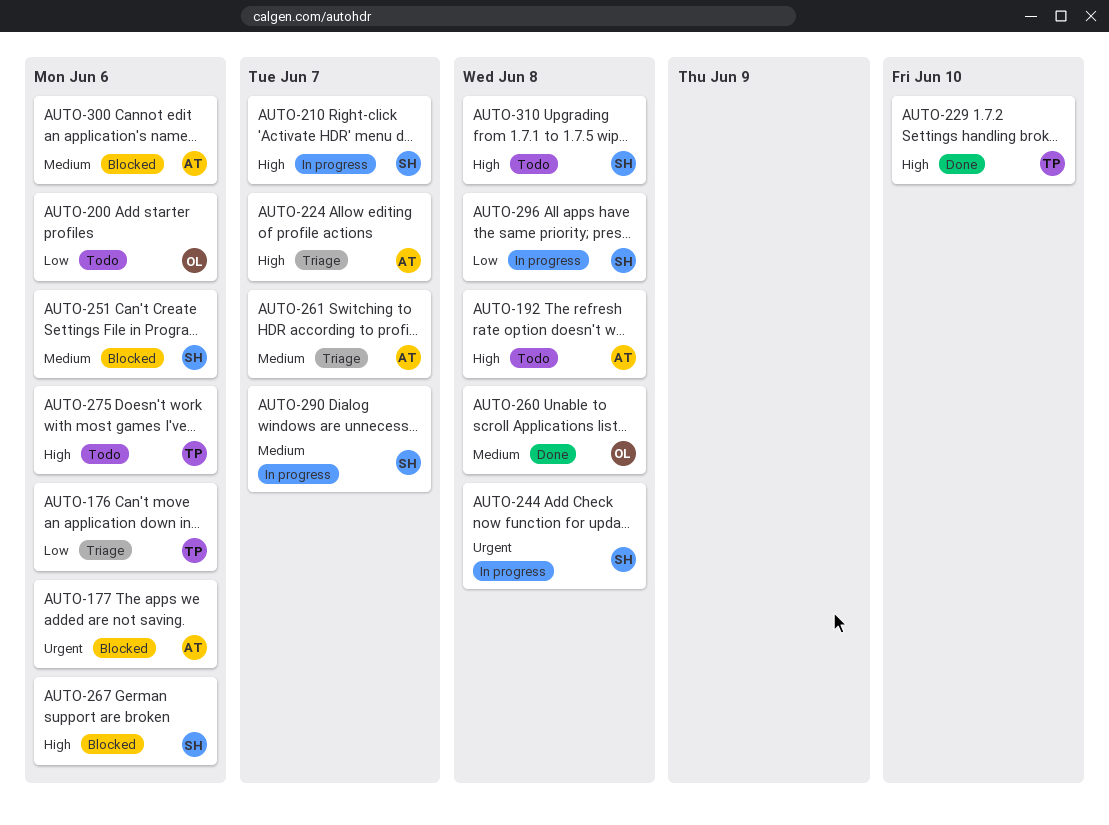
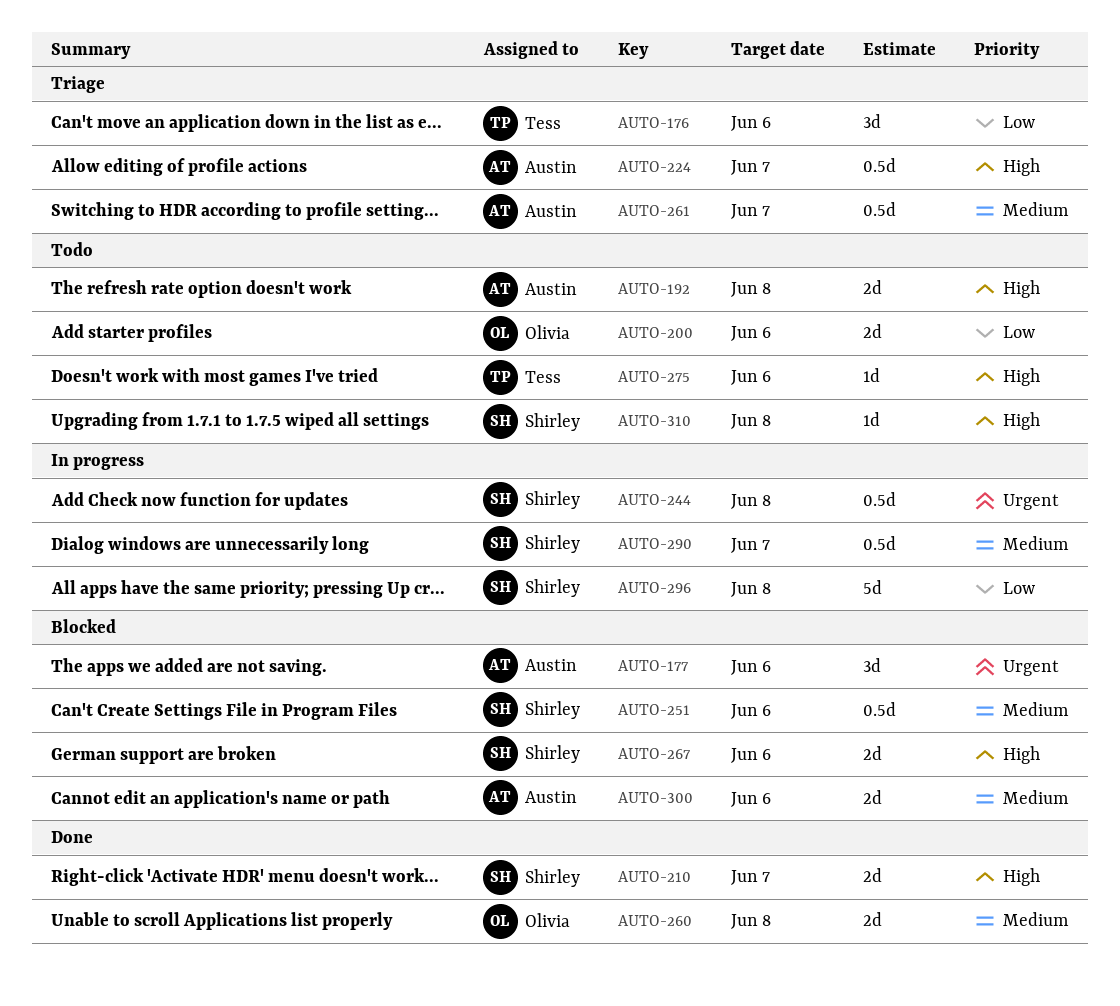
AUTO-210, status: In progress -> Done
AUTO-229: present -> none

